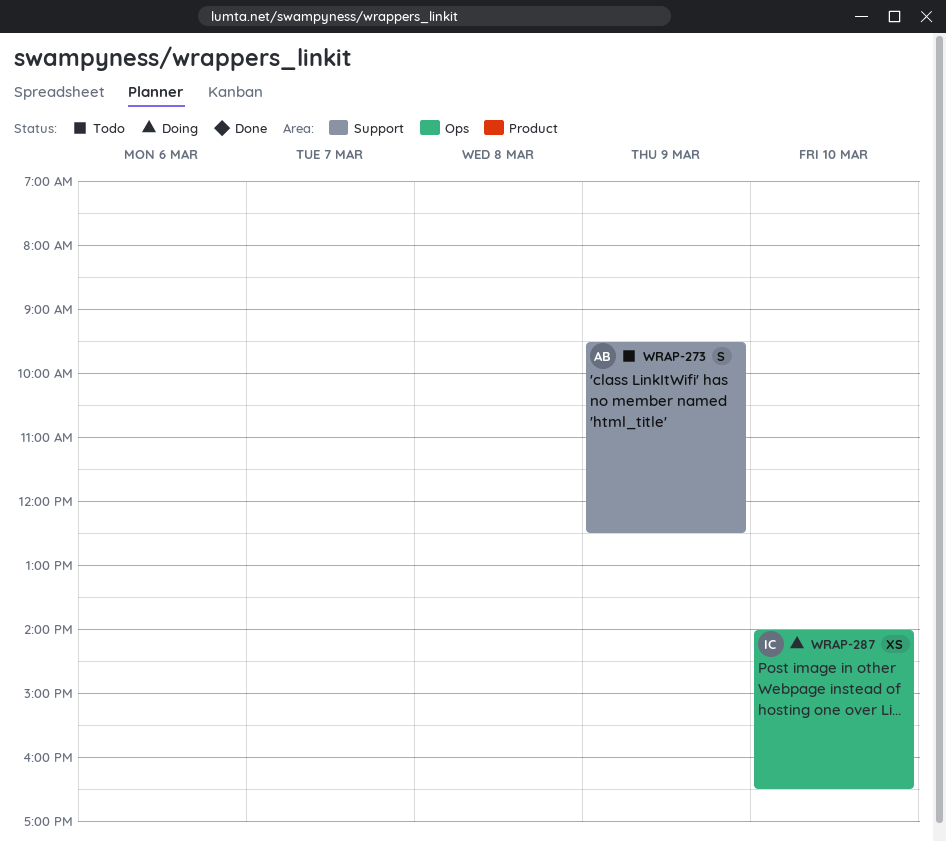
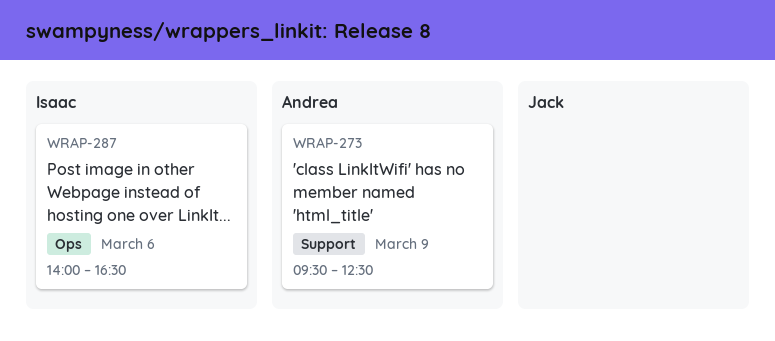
WRAP-287, day: Mar 10 -> Mar 6

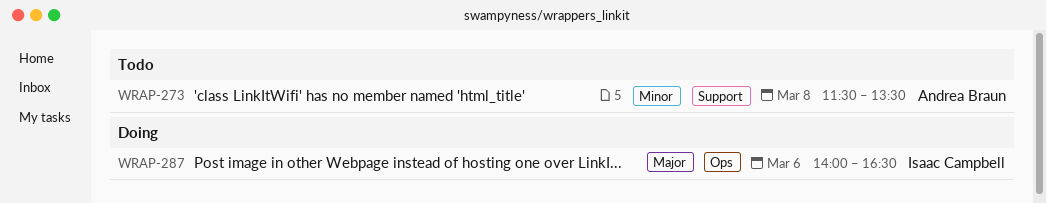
WRAP-273, day: Mar 9 -> Mar 8
WRAP-273, begins: 09:30 -> 11:30
WRAP-273, ends: 12:30 -> 13:30

